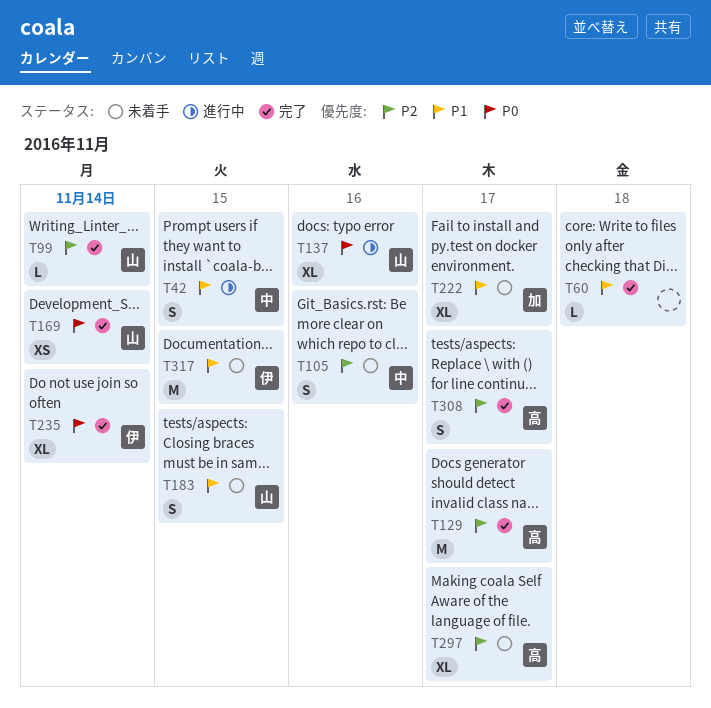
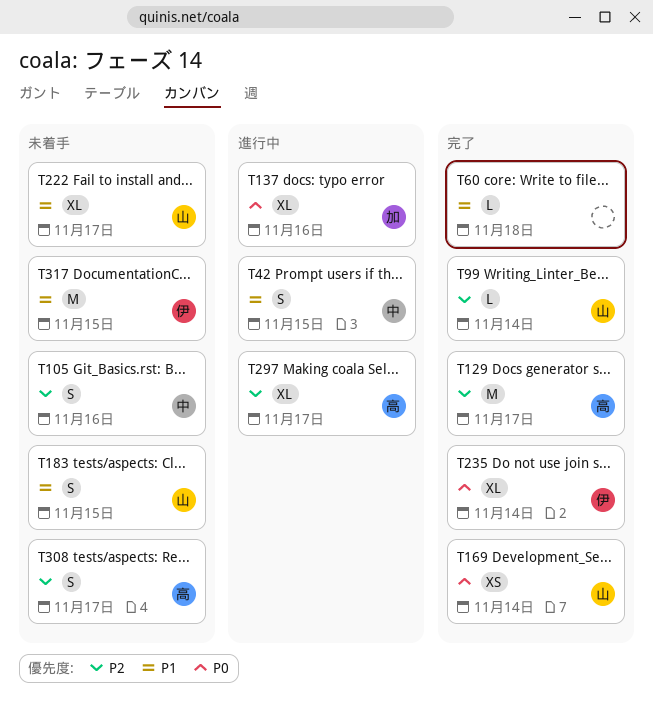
T137, owner: 山 -> 加
T222, owner: 加 -> 山
T297, status: 未着手 -> 進行中
T308, status: 完了 -> 未着手

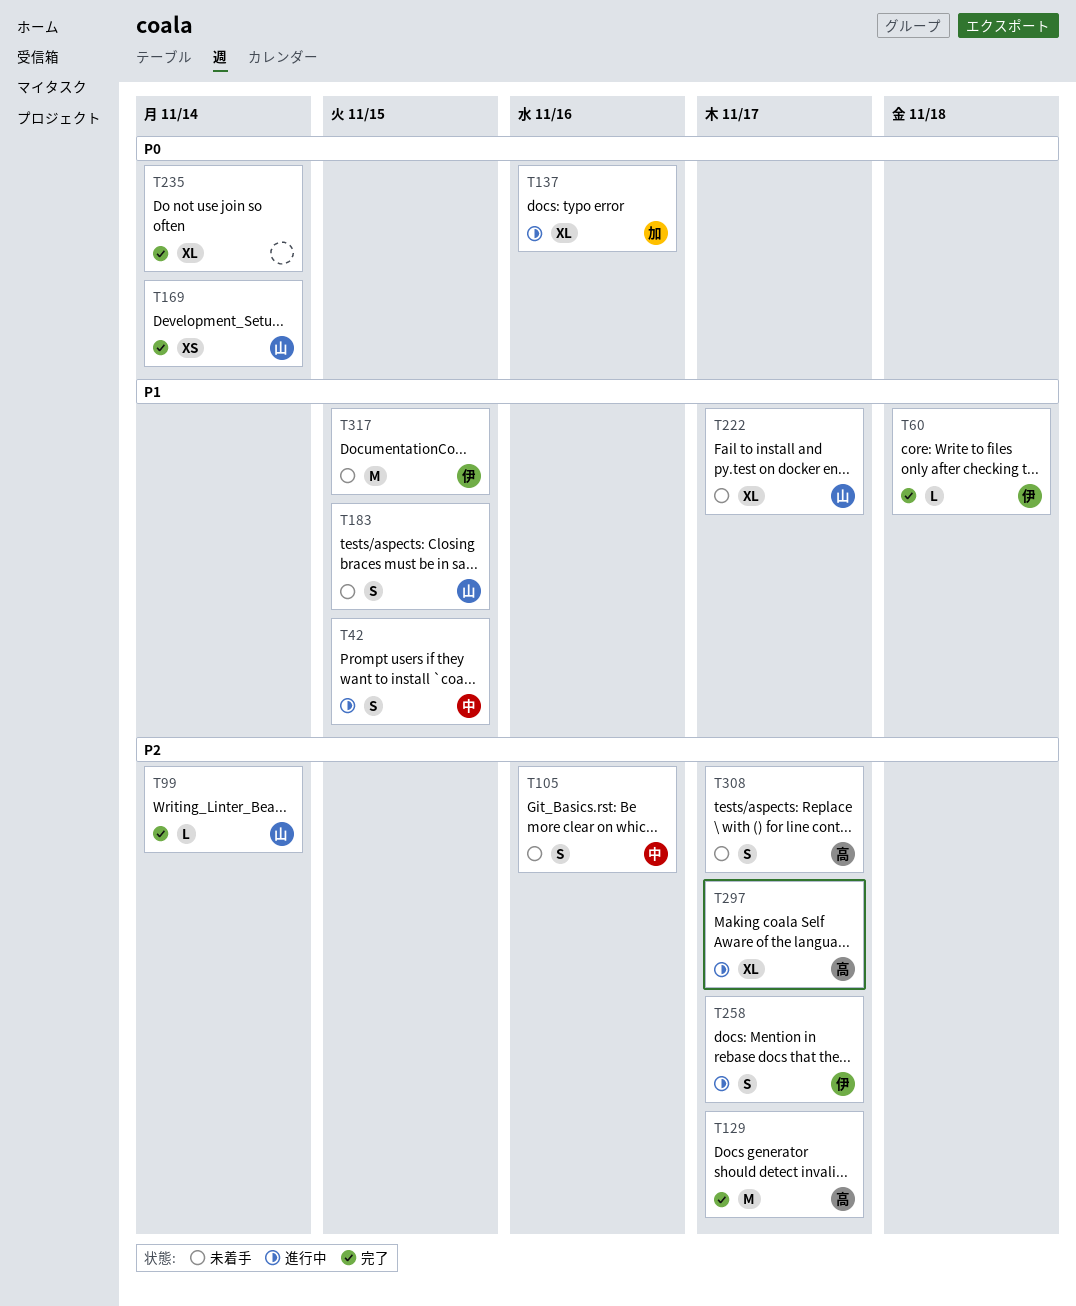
T60, owner: none -> 伊
T235, owner: 伊 -> none
T258: none -> present

